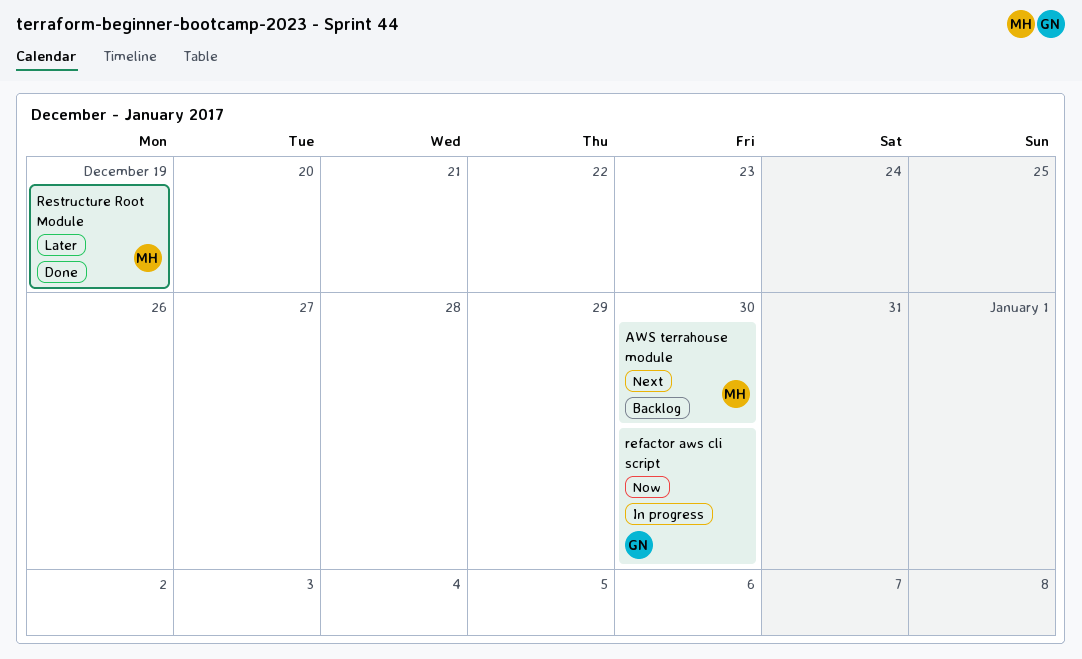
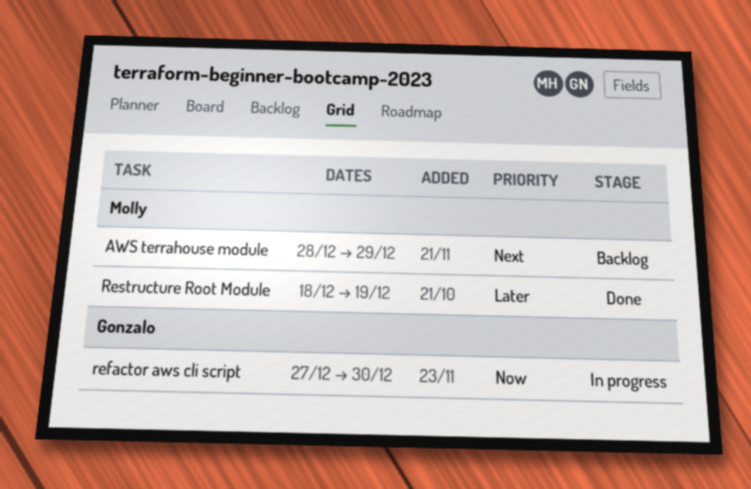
AWS terrahouse module, due: Dec 30 -> Dec 29

